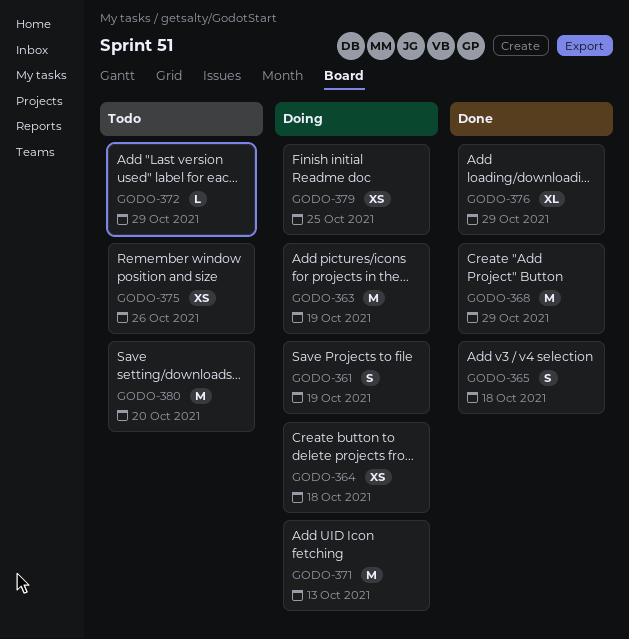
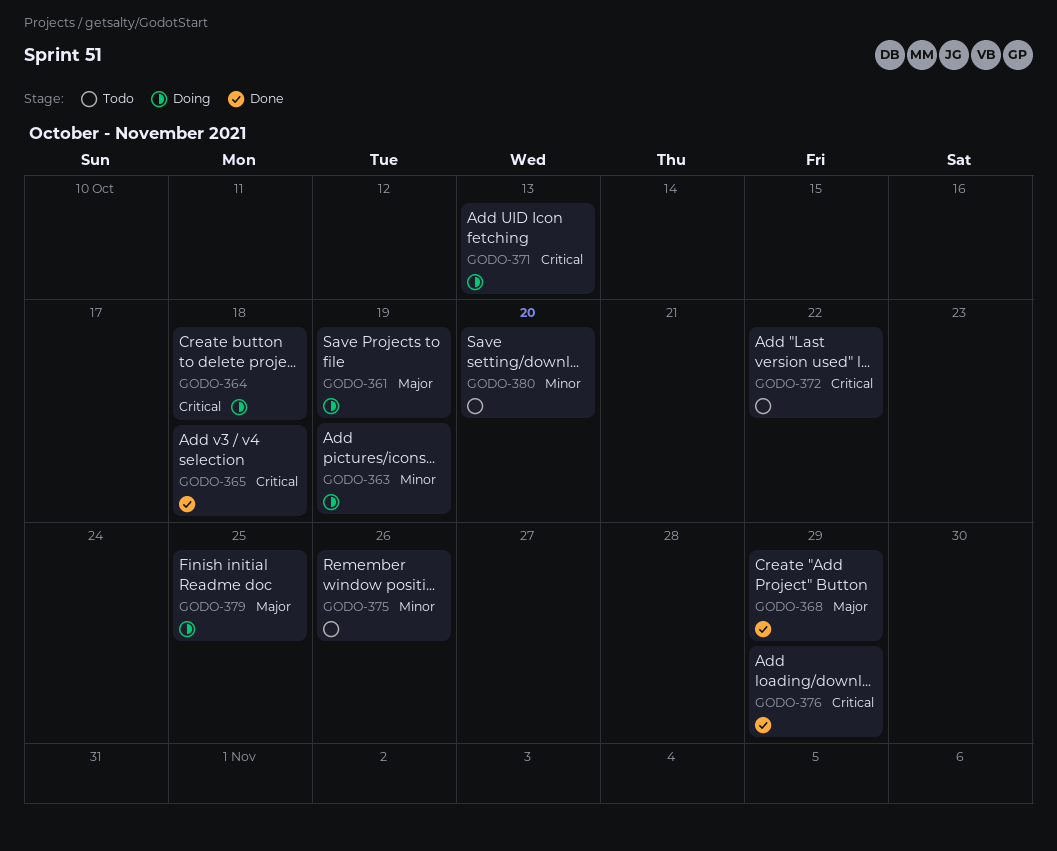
GODO-372, due: Oct 29 -> Oct 22

